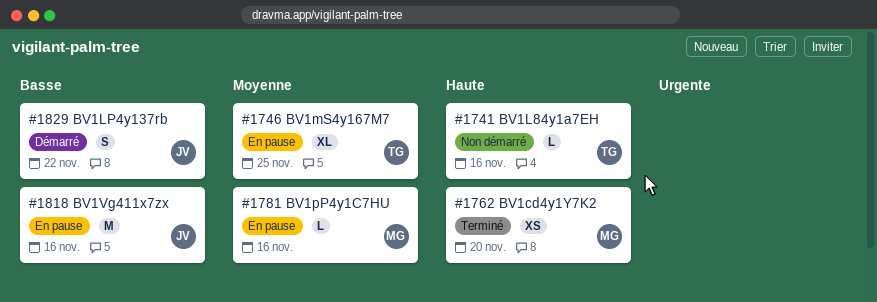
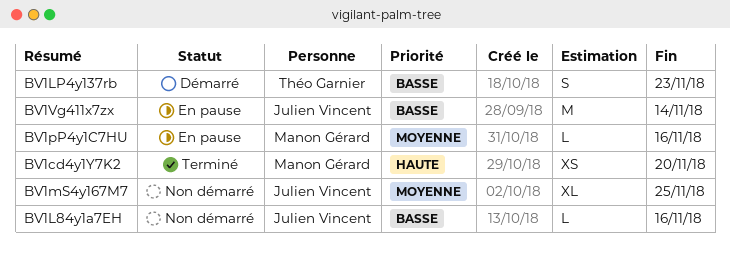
BV1L84y1a7EH, owner: Théo Garnier -> Julien Vincent
BV1L84y1a7EH, priority: Haute -> Basse
BV1LP4y137rb, owner: Julien Vincent -> Théo Garnier
BV1LP4y137rb, due: Nov 22 -> Nov 23
BV1mS4y167M7, status: En pause -> Non démarré
BV1mS4y167M7, owner: Théo Garnier -> Julien Vincent
BV1Vg411x7zx, due: Nov 16 -> Nov 14

